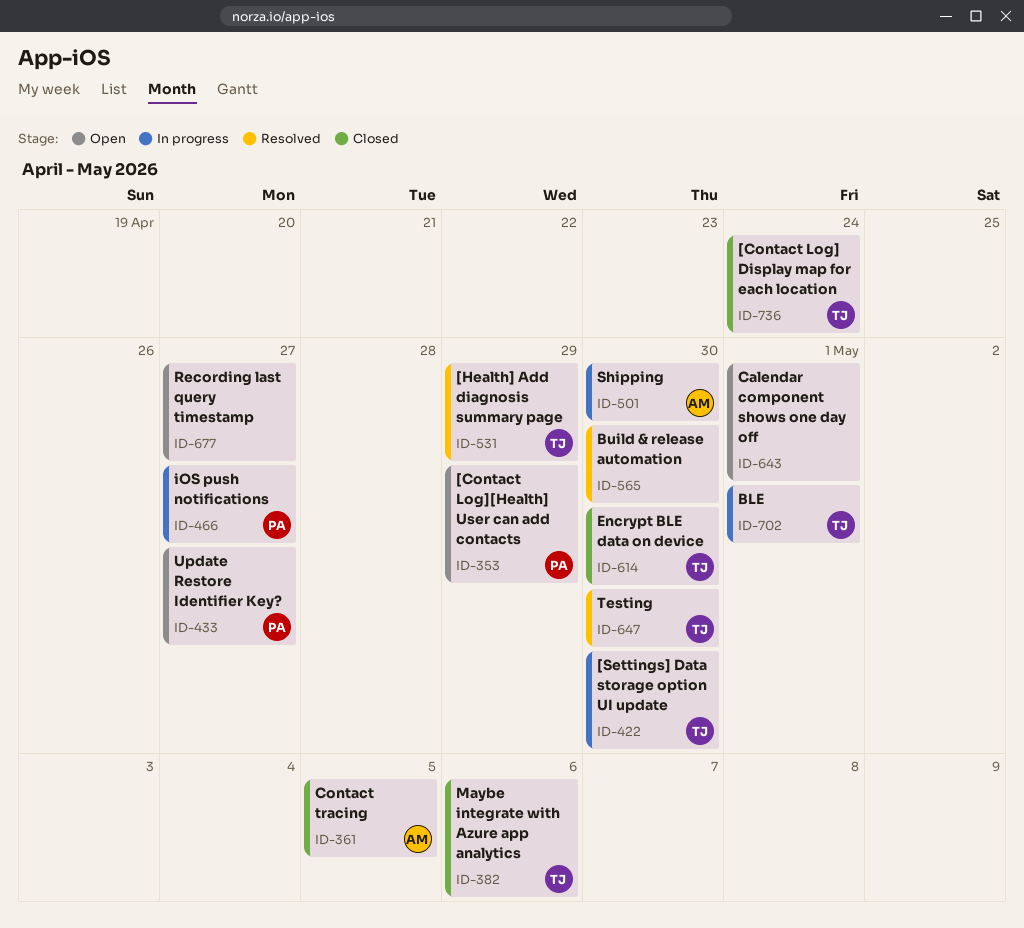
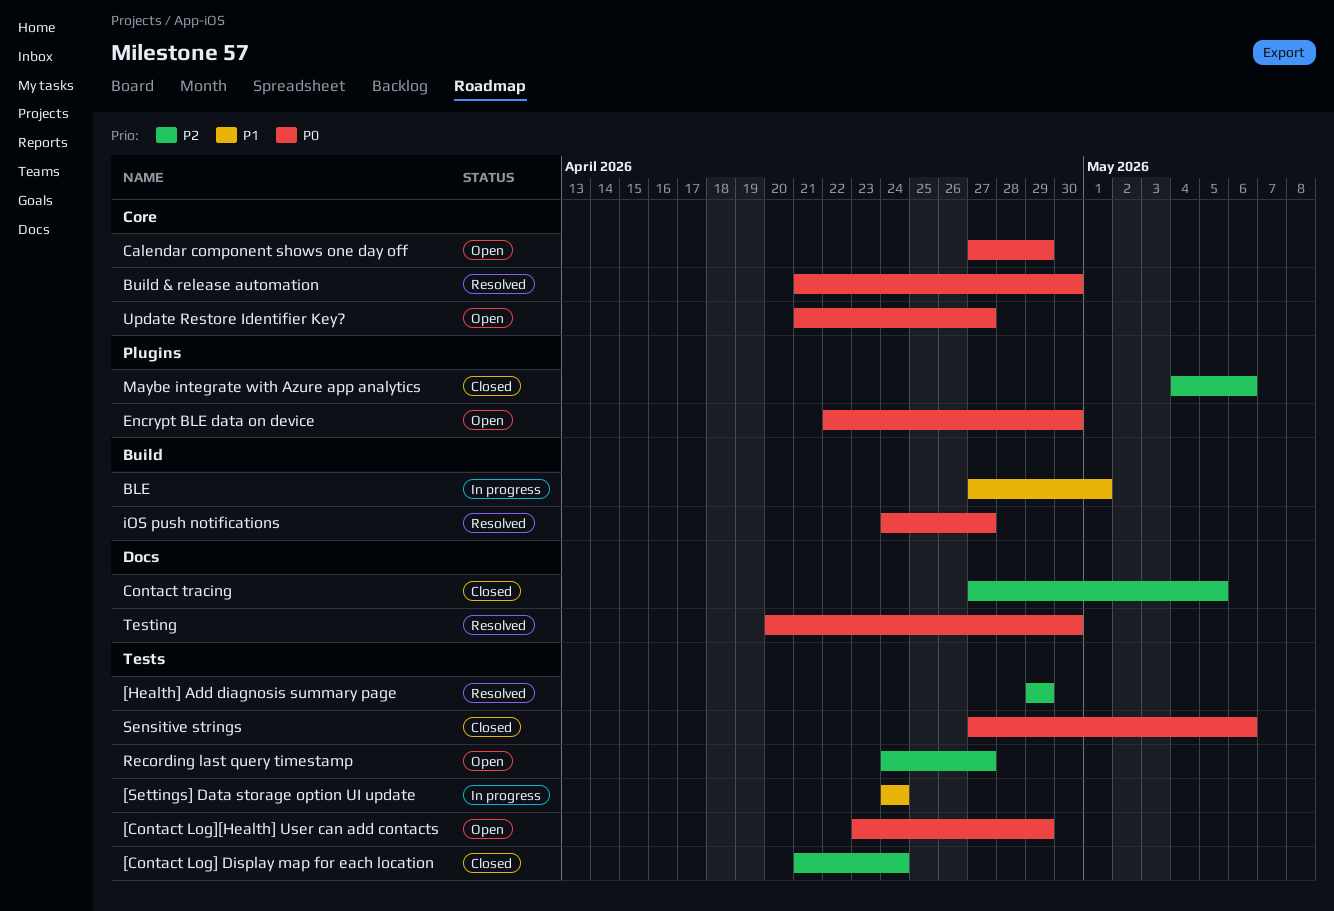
[Settings] Data storage option UI update, due: Apr 30 -> Apr 24
Calendar component shows one day off, due: May 1 -> Apr 29
Encrypt BLE data on device, status: Closed -> Open
iOS push notifications, status: In progress -> Resolved
Sensitive strings: none -> present
Shipping: present -> none

